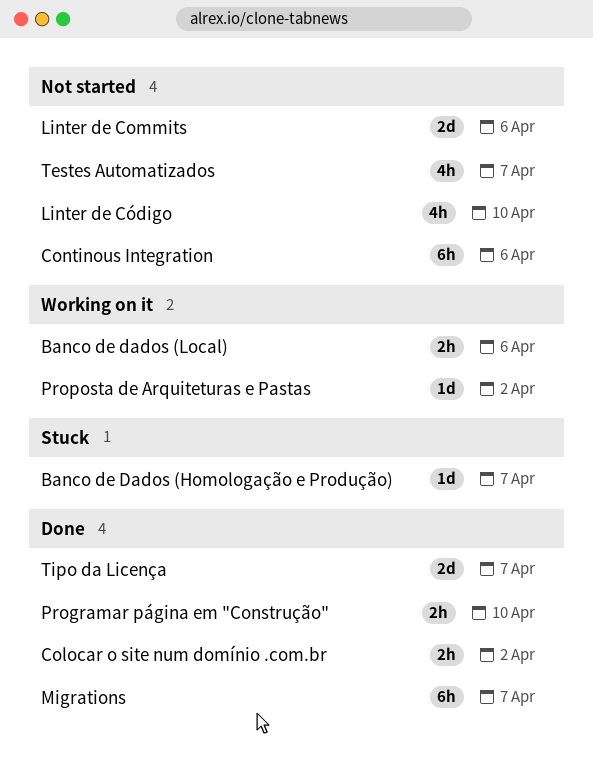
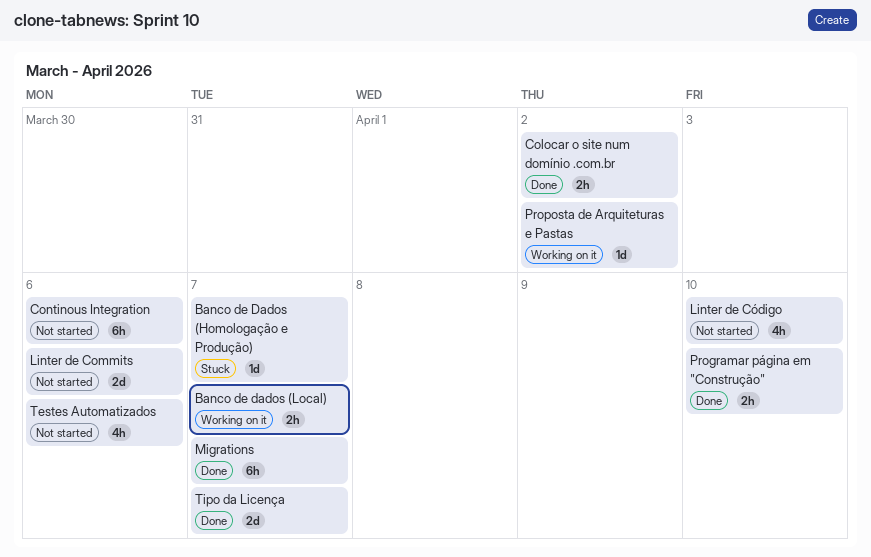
Banco de dados (Local), due: Apr 6 -> Apr 7
Testes Automatizados, due: Apr 7 -> Apr 6

